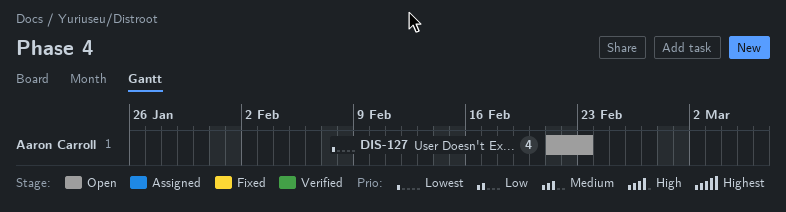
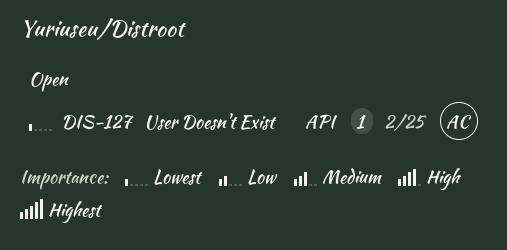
DIS-127, estimate: 4 -> 1
DIS-127, due: Feb 23 -> Feb 25

